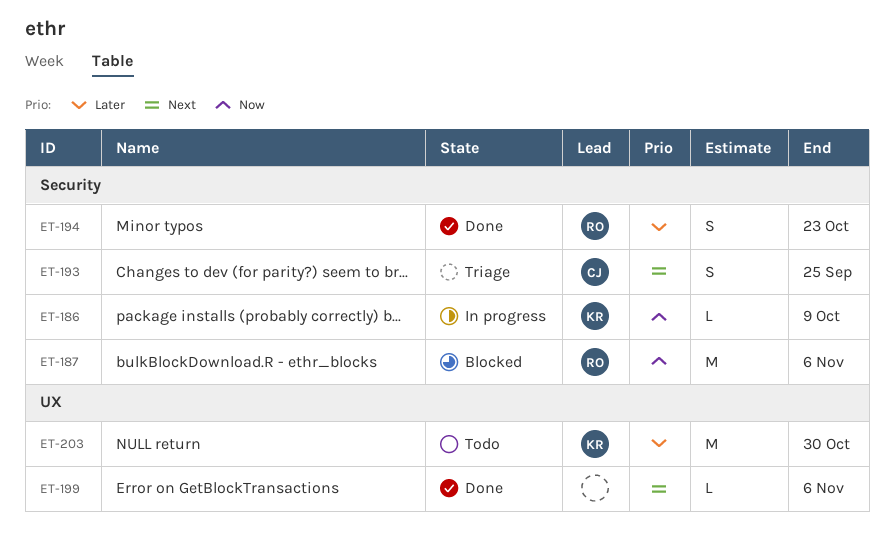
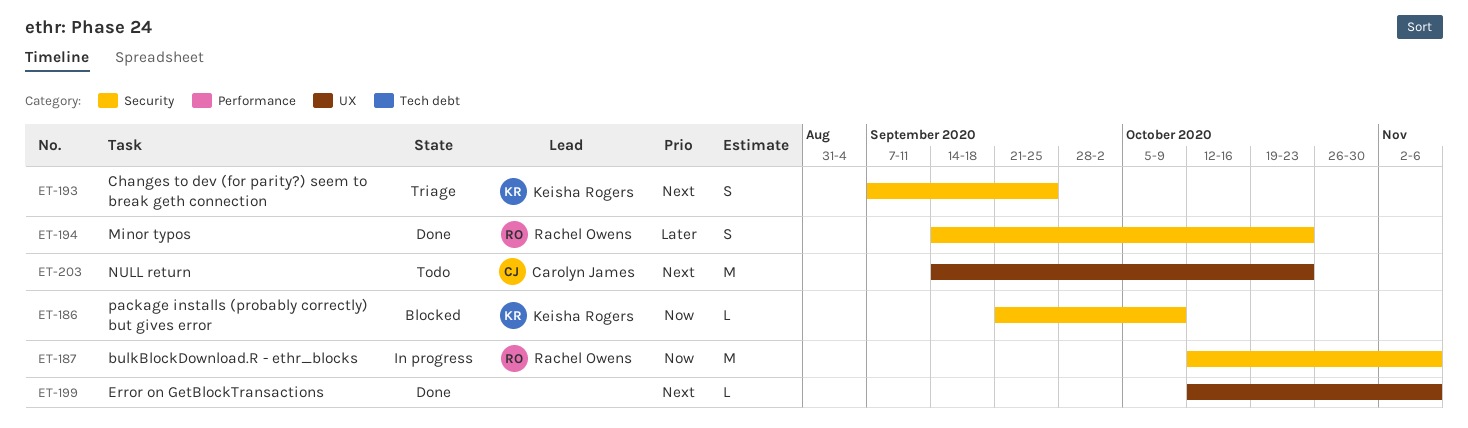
ET-186, status: In progress -> Blocked
ET-187, status: Blocked -> In progress
ET-193, owner: Carolyn James -> Keisha Rogers
ET-203, owner: Keisha Rogers -> Carolyn James
ET-203, priority: Later -> Next
ET-203, due: Oct 30 -> Oct 23

